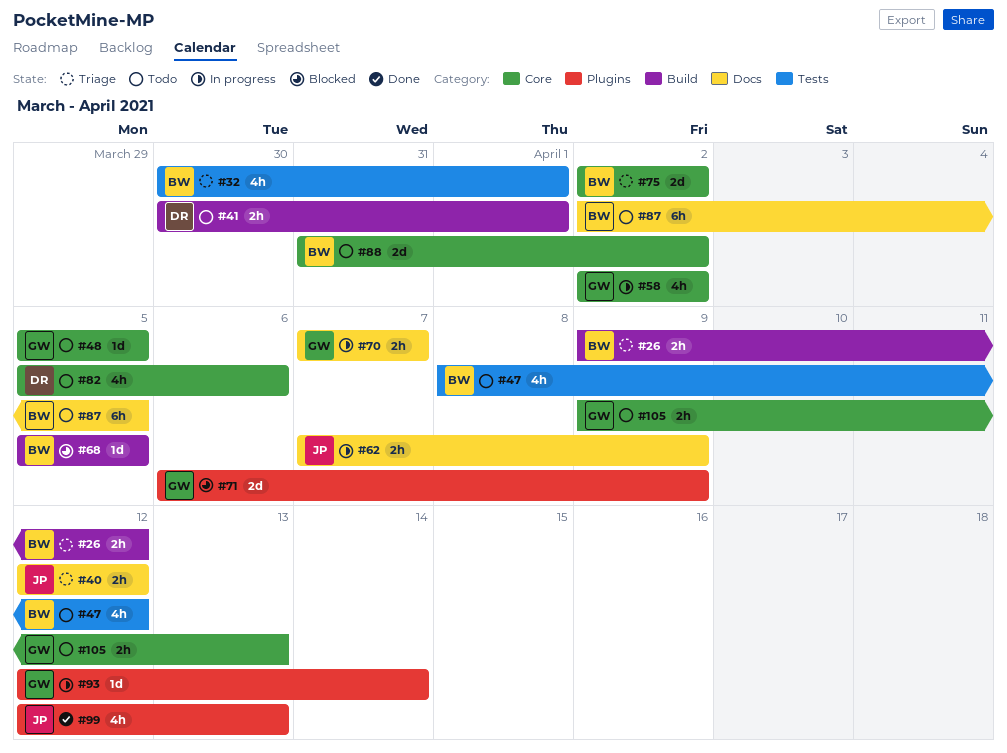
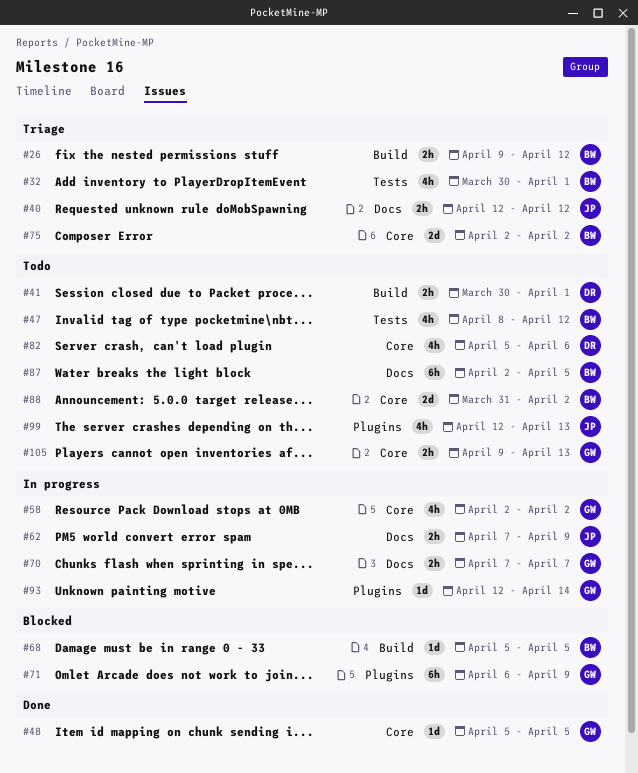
#48, status: Todo -> Done
#71, estimate: 2d -> 6h
#99, status: Done -> Todo

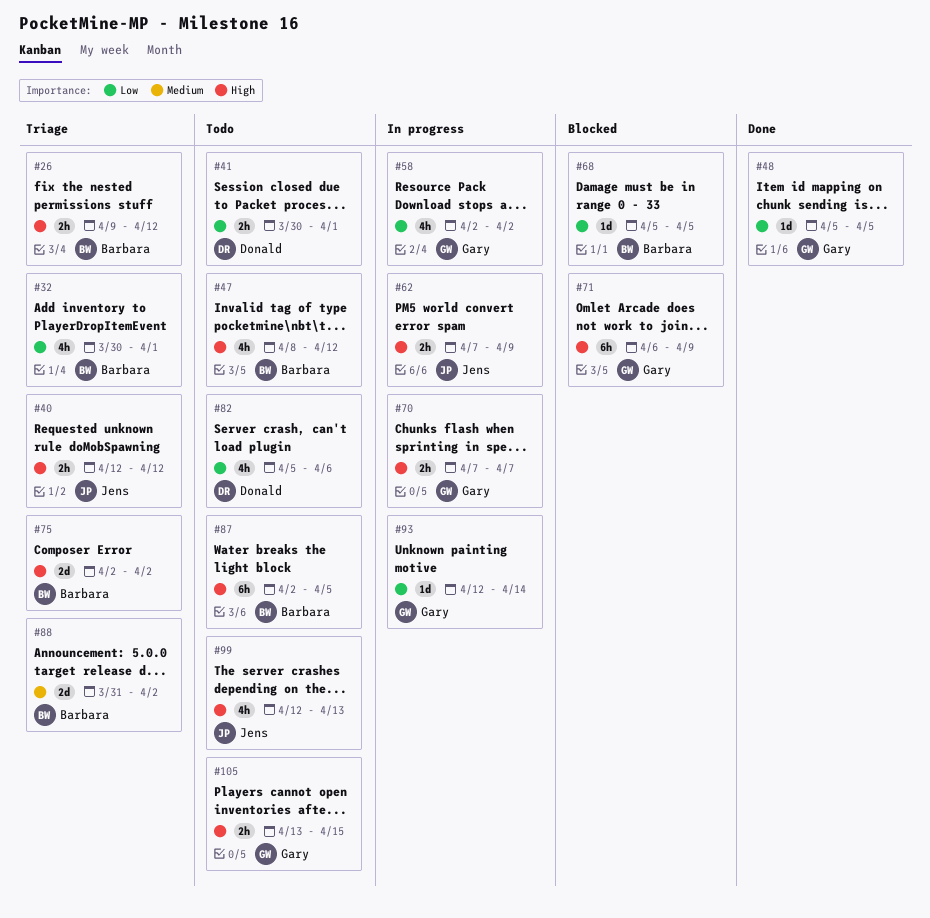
#88, status: Todo -> Triage
#105, start: Apr 9 -> Apr 13
#105, due: Apr 13 -> Apr 15

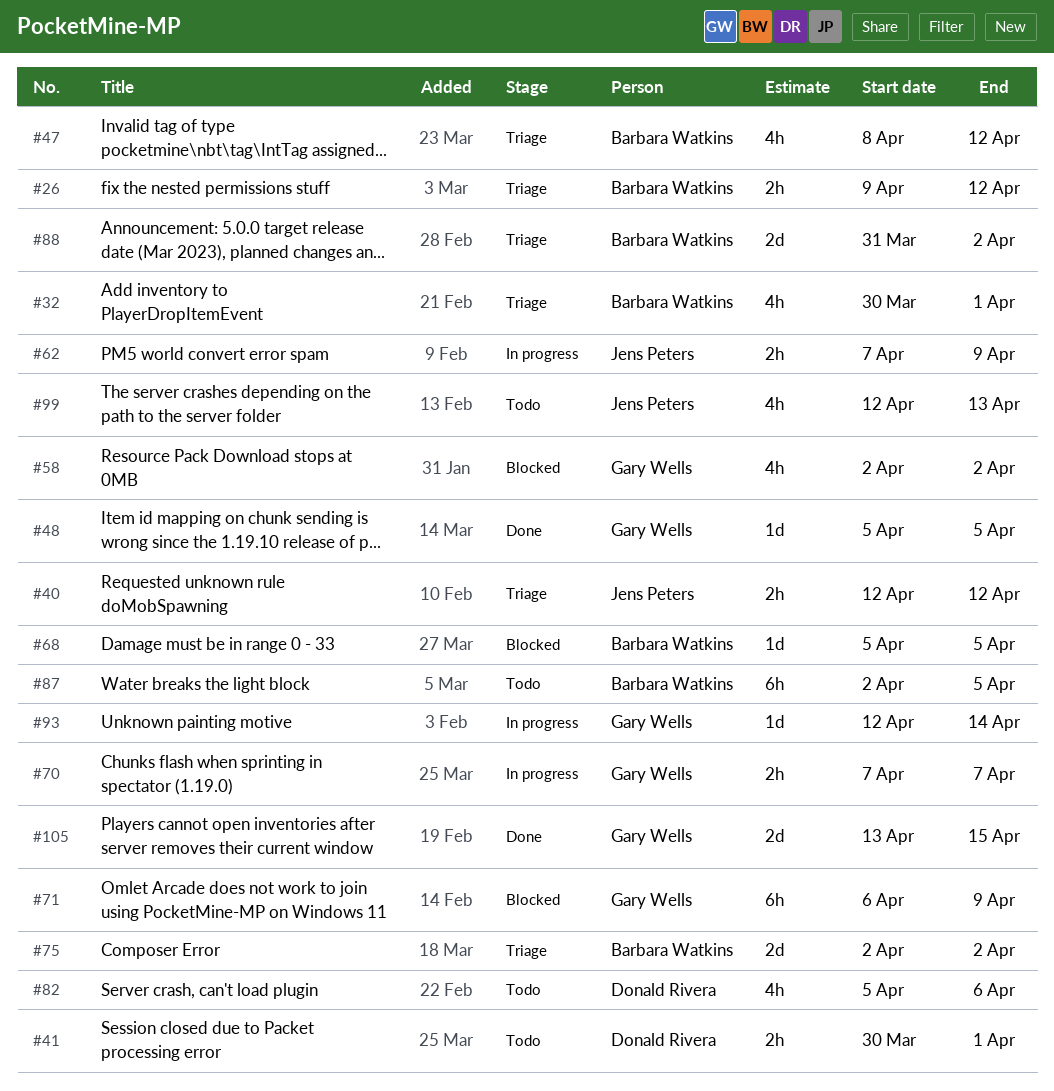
#47, status: Todo -> Triage
#58, status: In progress -> Blocked
#105, status: Todo -> Done
#105, estimate: 2h -> 2d

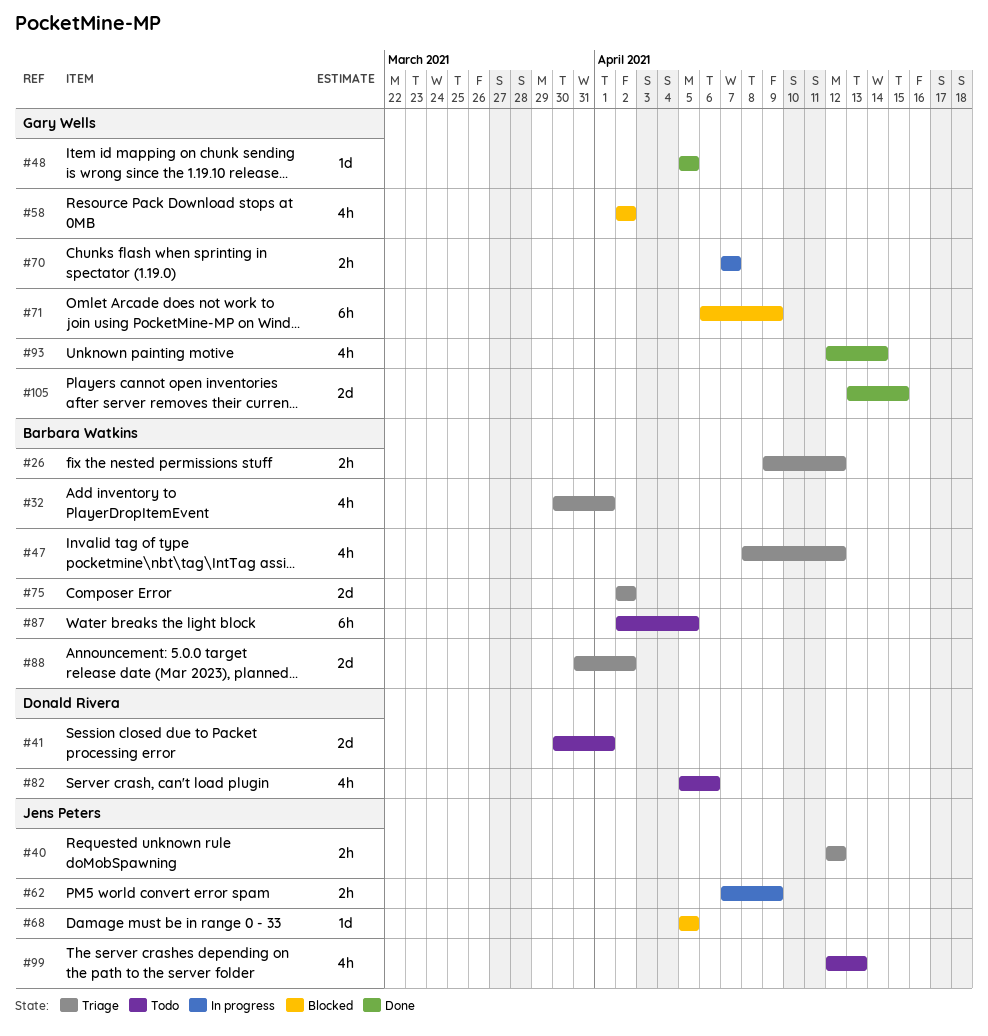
#41, estimate: 2h -> 2d
#68, owner: Barbara Watkins -> Jens Peters
#93, status: In progress -> Done
#93, estimate: 1d -> 4h

